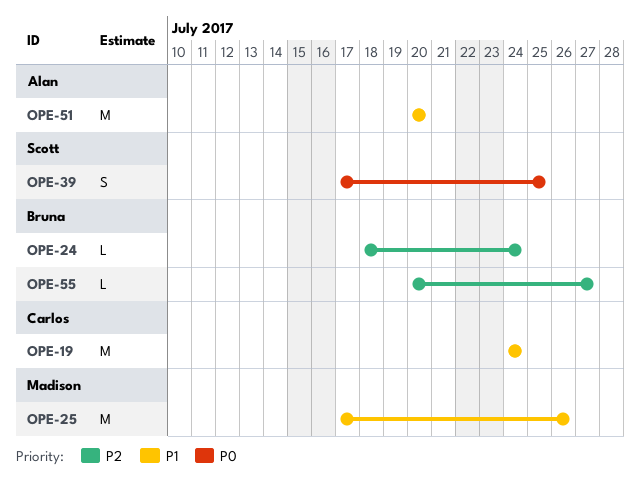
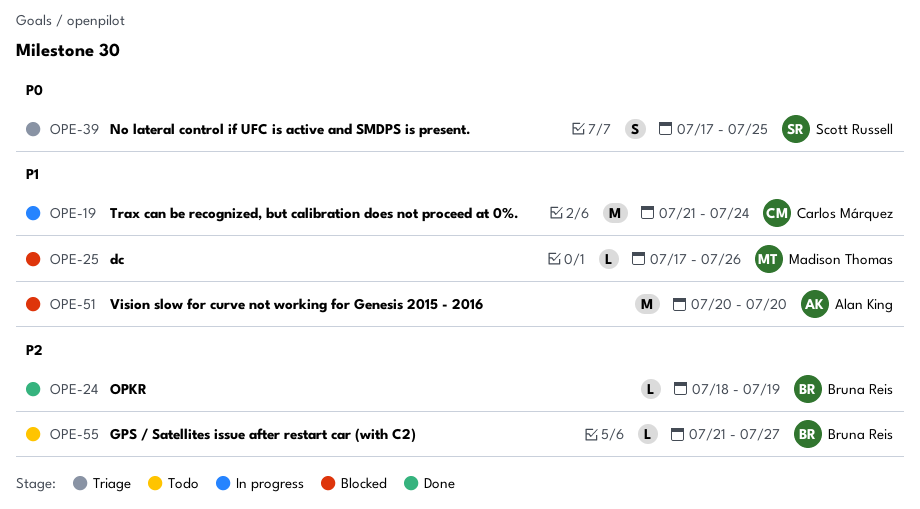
OPE-19, start: Jul 24 -> Jul 21
OPE-24, due: Jul 24 -> Jul 19
OPE-25, estimate: M -> L
OPE-55, start: Jul 20 -> Jul 21

